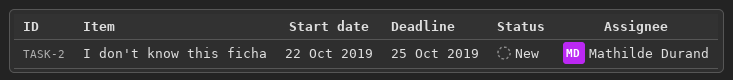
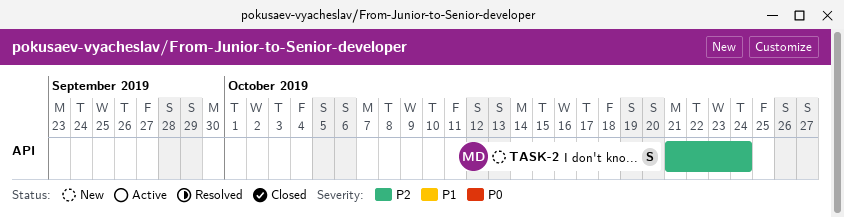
TASK-2, start: Oct 22 -> Oct 21
TASK-2, due: Oct 25 -> Oct 24

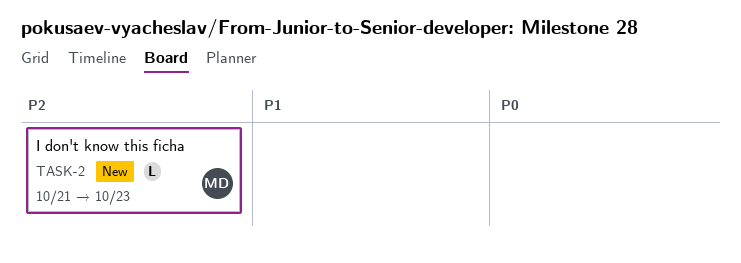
TASK-2, estimate: S -> L
TASK-2, due: Oct 24 -> Oct 23

